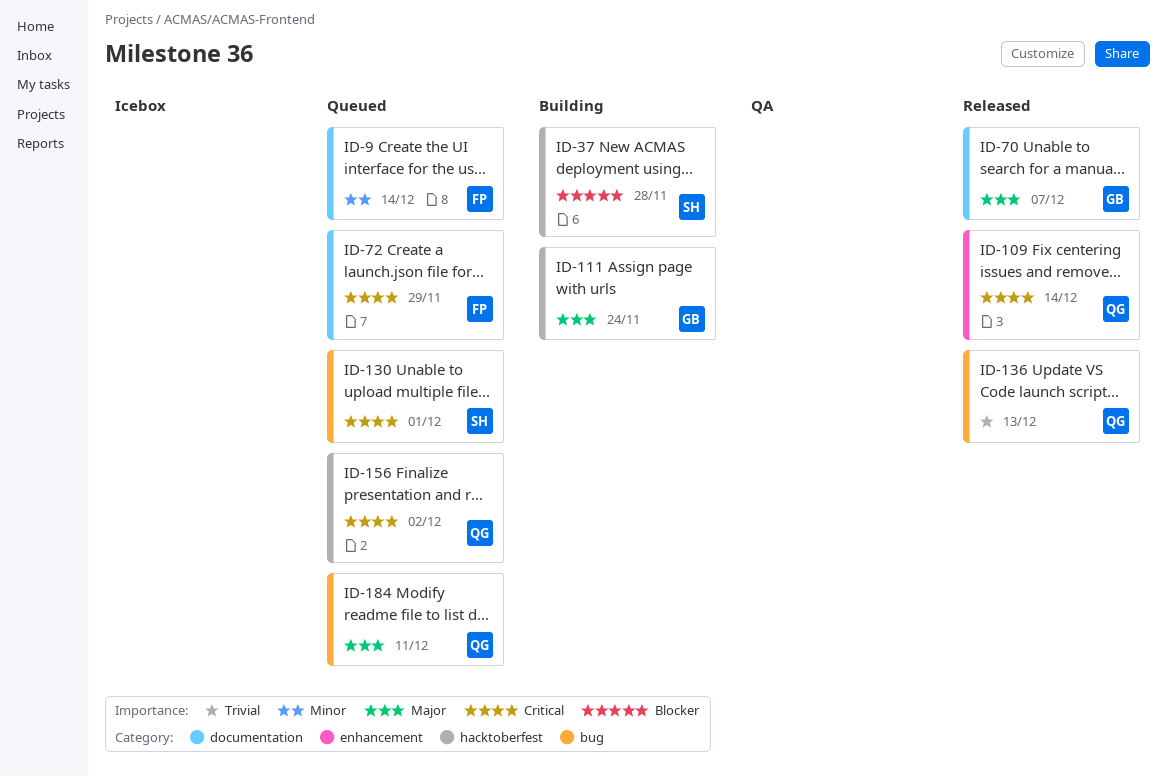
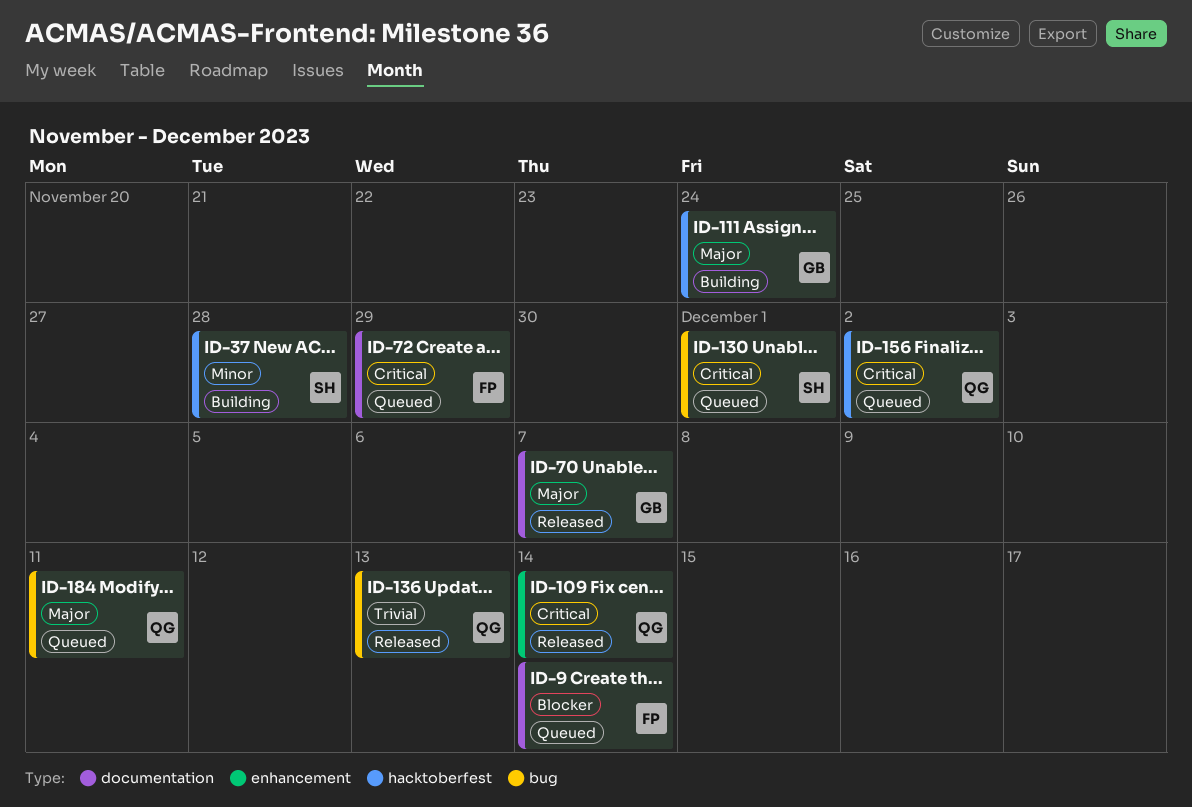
ID-9, priority: Minor -> Blocker
ID-37, priority: Blocker -> Minor

